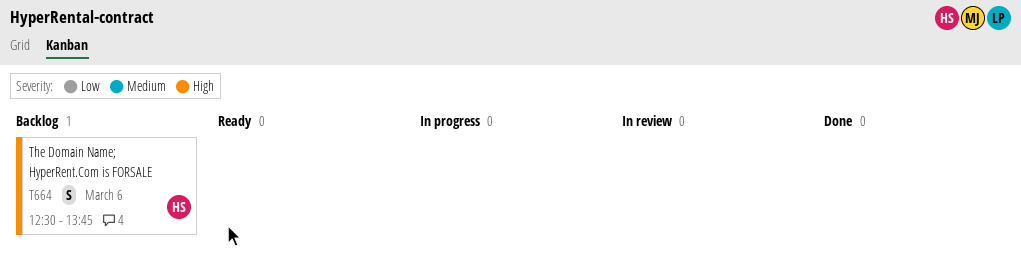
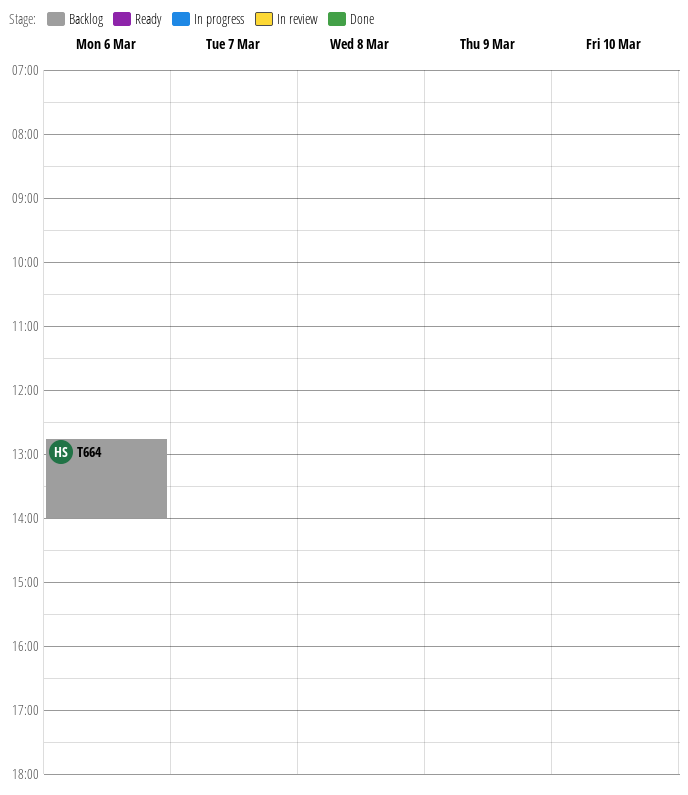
T664, begins: 12:30 -> 12:45
T664, ends: 13:45 -> 14:00

